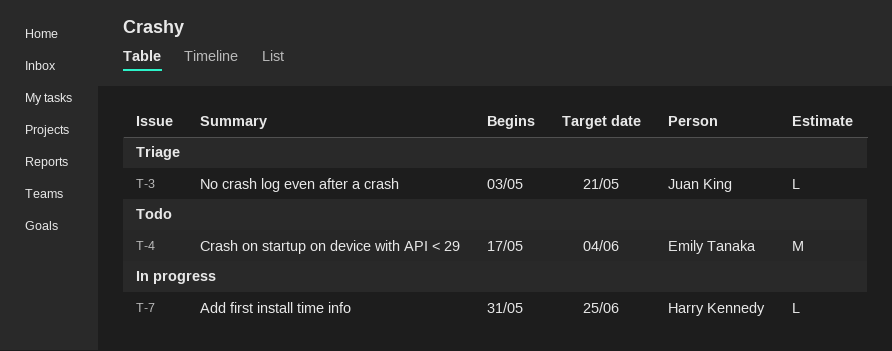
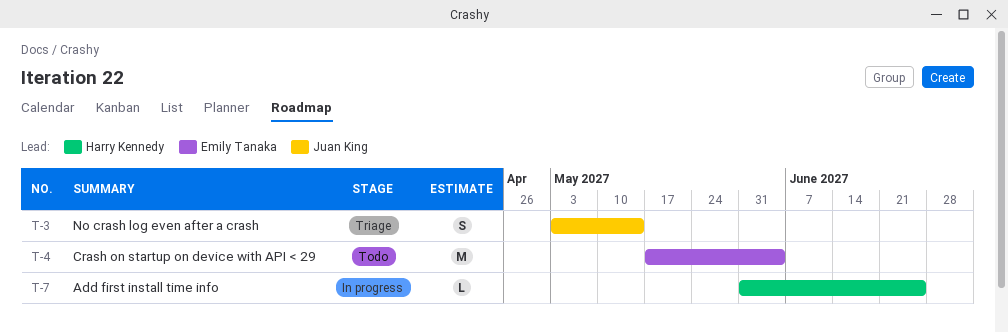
T-3, estimate: L -> S
T-3, due: May 21 -> May 14

